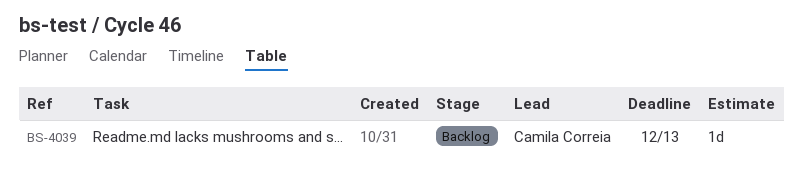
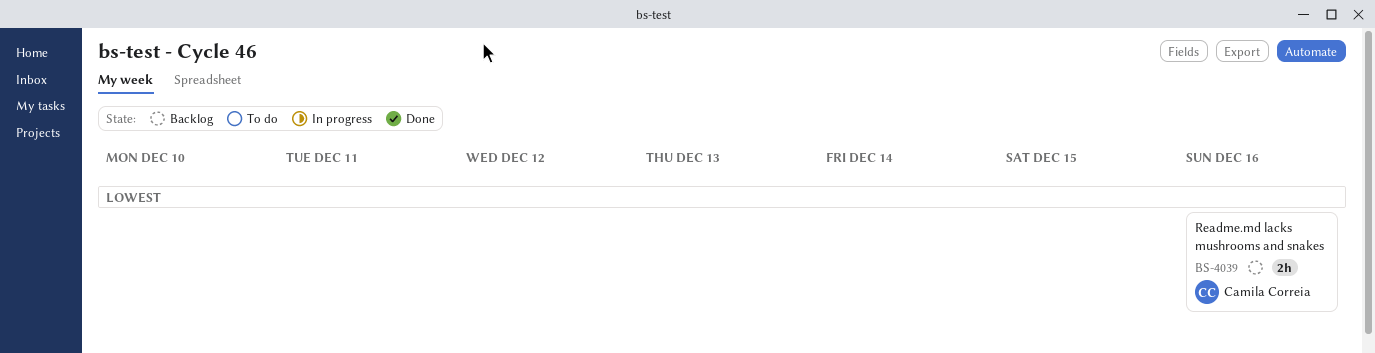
BS-4039, estimate: 1d -> 2h
BS-4039, due: Dec 13 -> Dec 16

